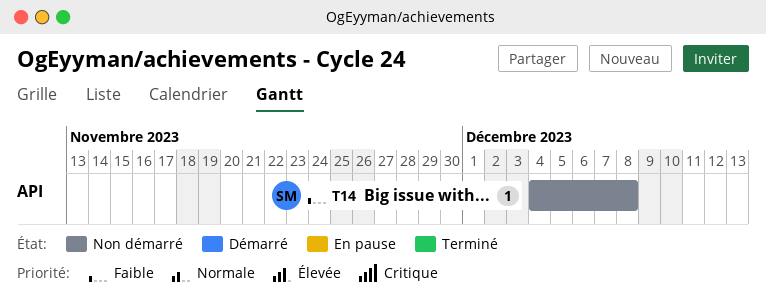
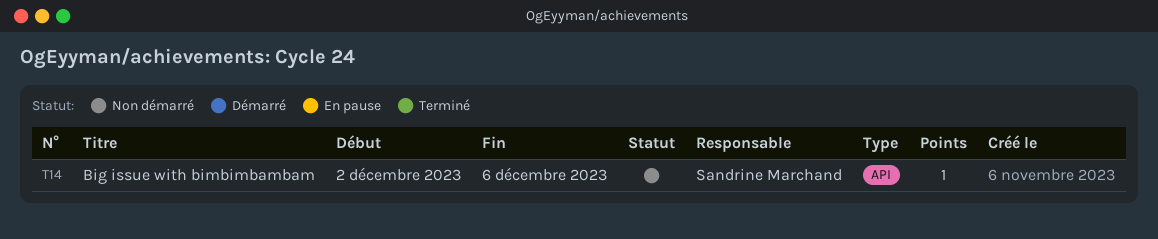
T14, start: Dec 4 -> Dec 2
T14, due: Dec 8 -> Dec 6

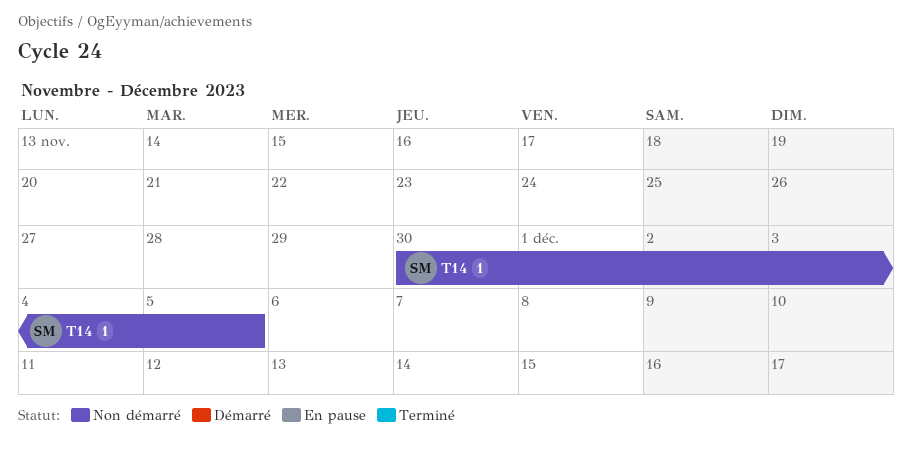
T14, start: Dec 2 -> Nov 30
T14, due: Dec 6 -> Dec 5

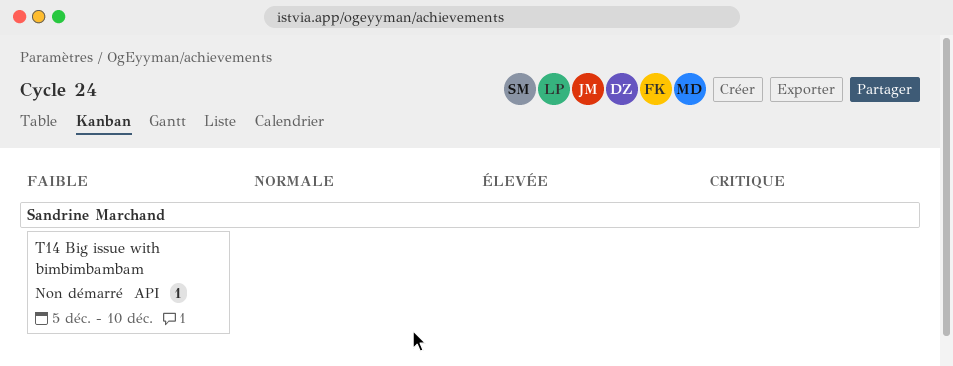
T14, start: Nov 30 -> Dec 5
T14, due: Dec 5 -> Dec 10

